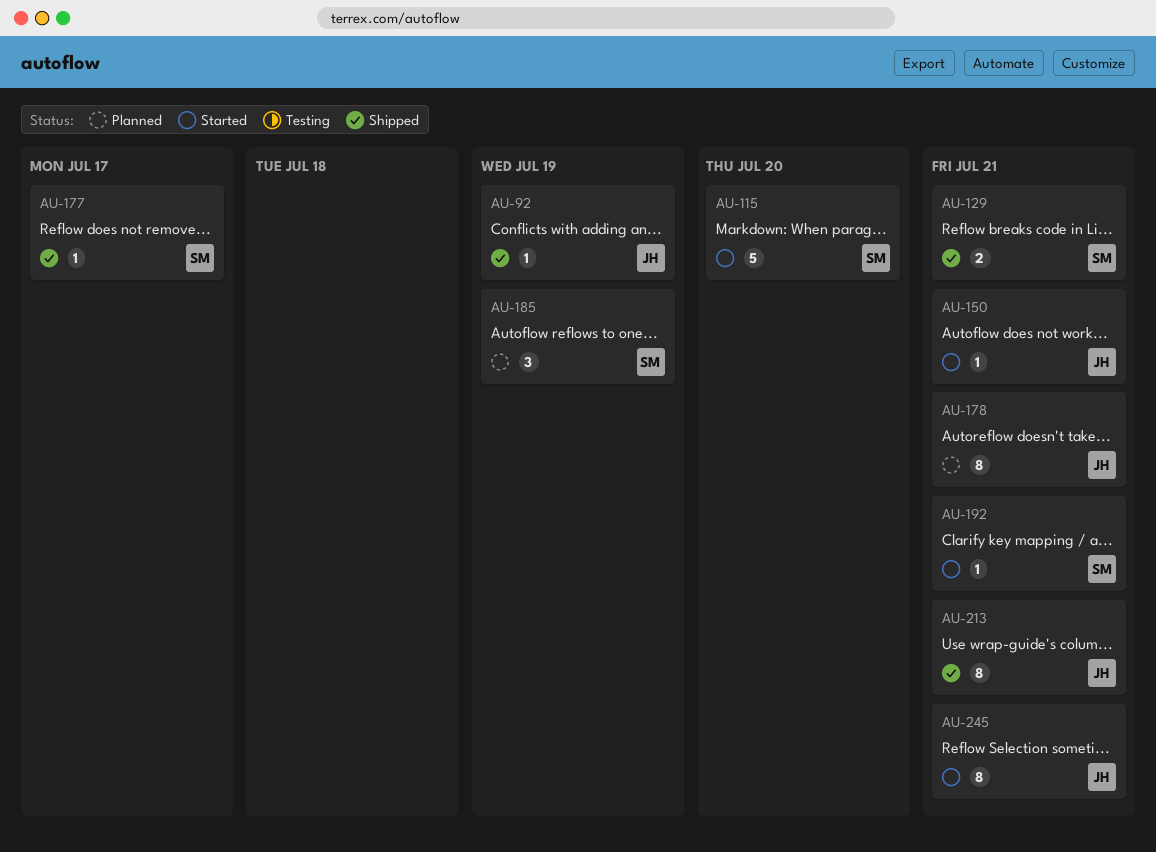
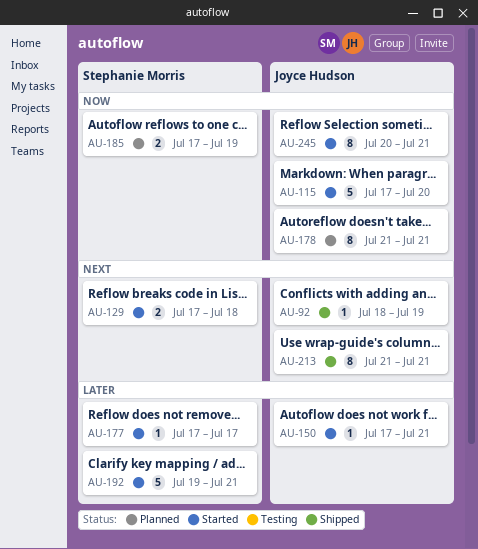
AU-115, owner: Stephanie Morris -> Joyce Hudson
AU-129, status: Shipped -> Started
AU-129, due: Jul 21 -> Jul 18
AU-177, status: Shipped -> Started
AU-185, estimate: 3 -> 2
AU-192, estimate: 1 -> 5

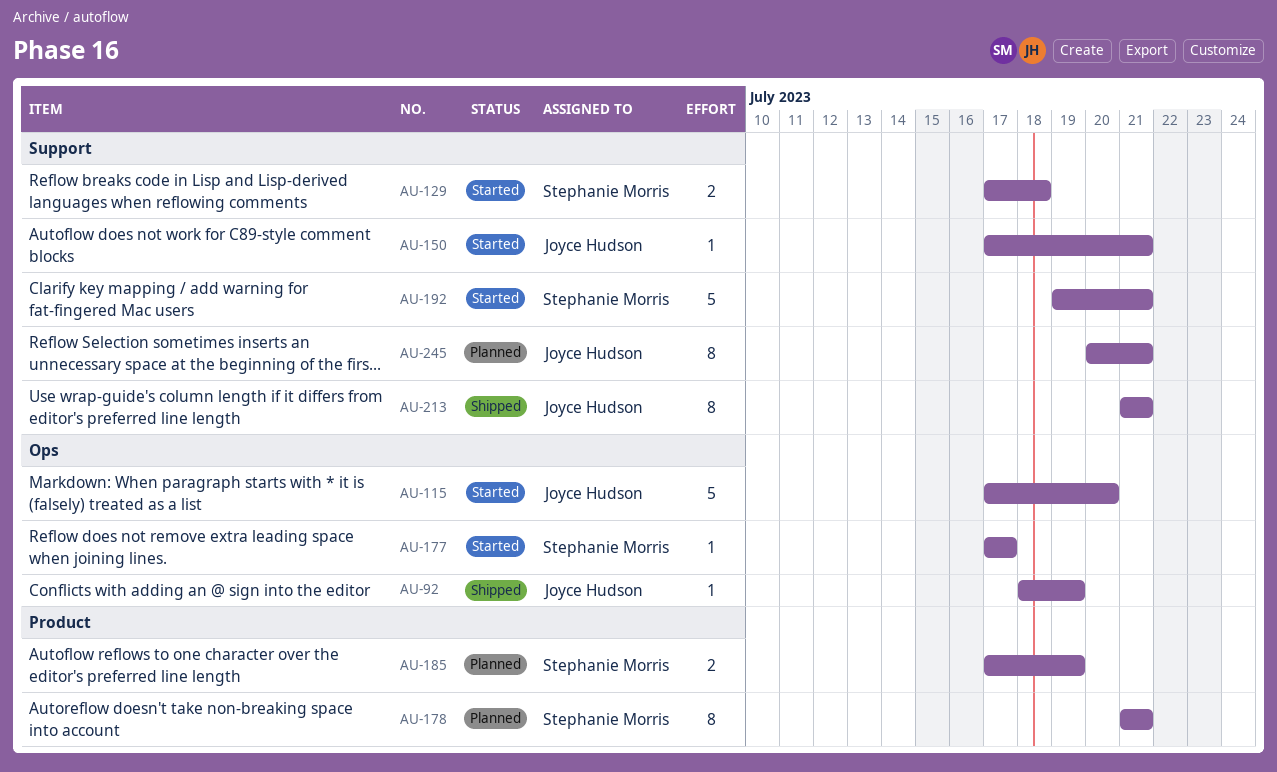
AU-178, owner: Joyce Hudson -> Stephanie Morris
AU-245, status: Started -> Planned

